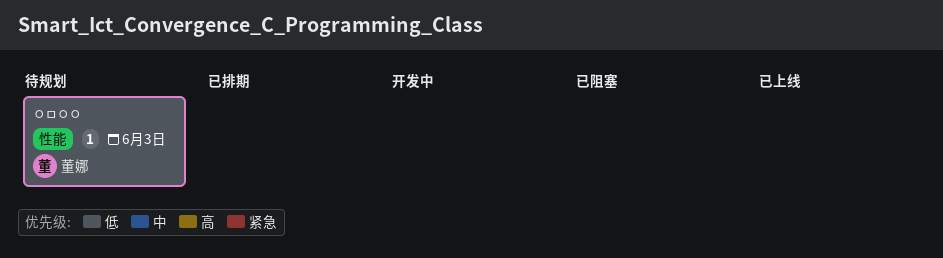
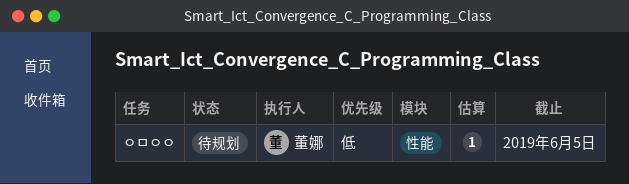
ㅇㅁㅇㅇ, due: Jun 3 -> Jun 5

